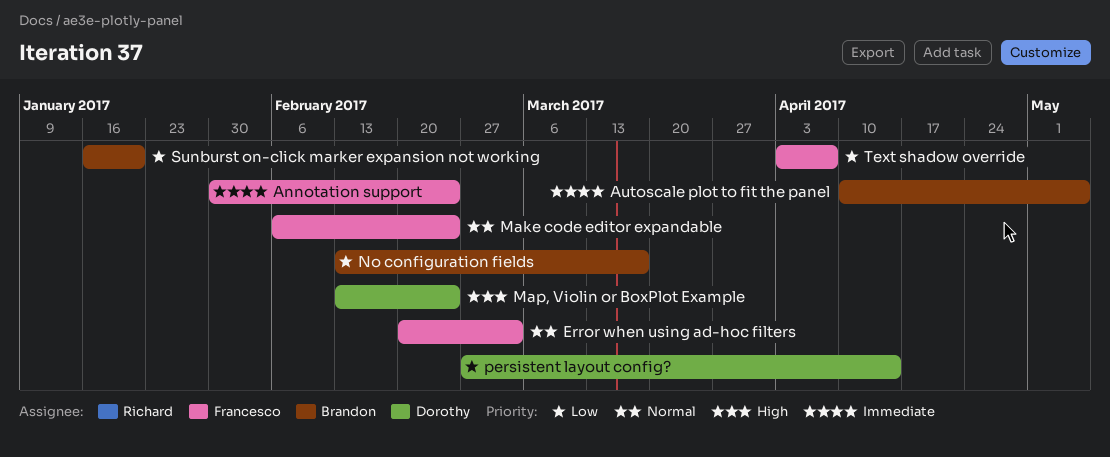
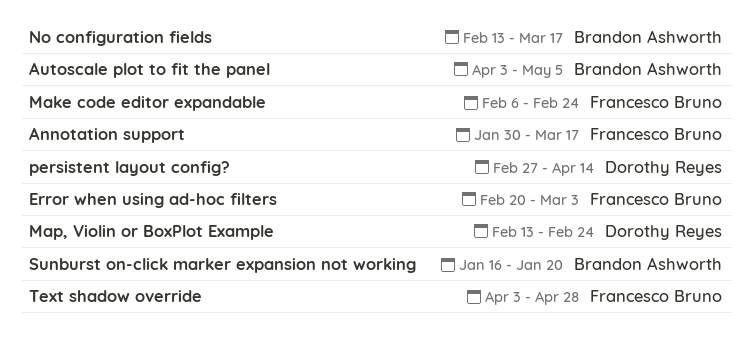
Annotation support, due: Feb 24 -> Mar 17
Autoscale plot to fit the panel, start: Apr 10 -> Apr 3
Text shadow override, due: Apr 7 -> Apr 28

